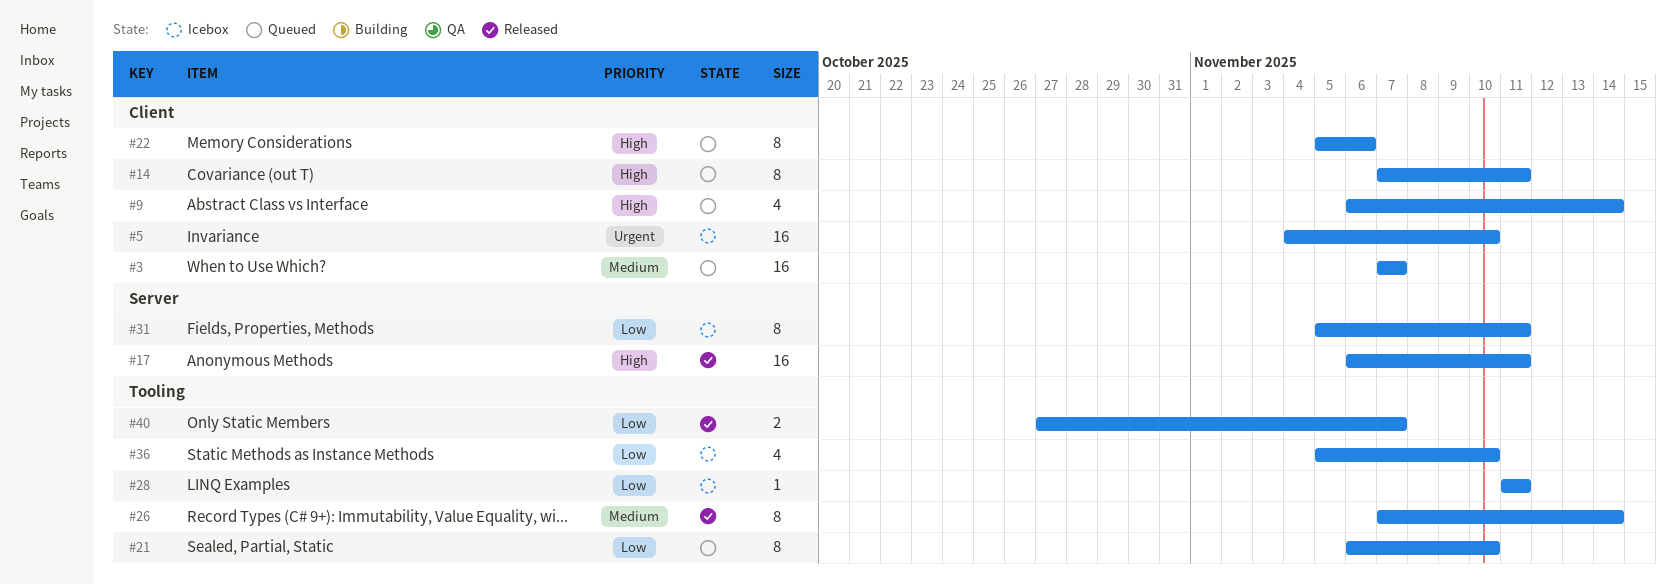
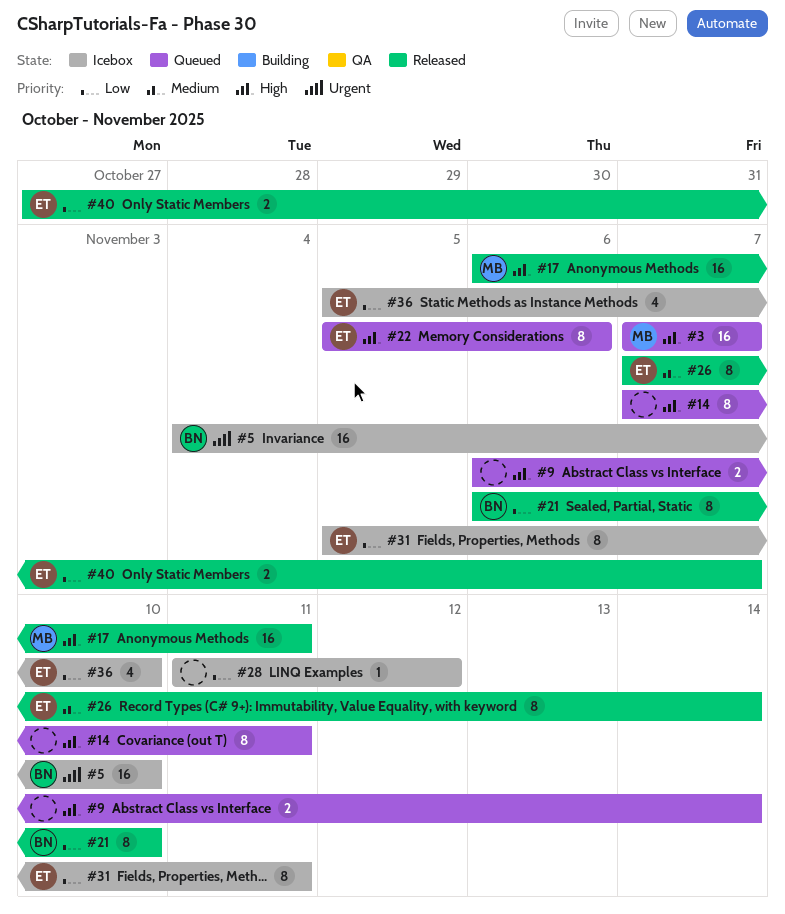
#3, priority: Medium -> High
#9, estimate: 4 -> 2
#21, status: Queued -> Released
#28, due: Nov 11 -> Nov 12

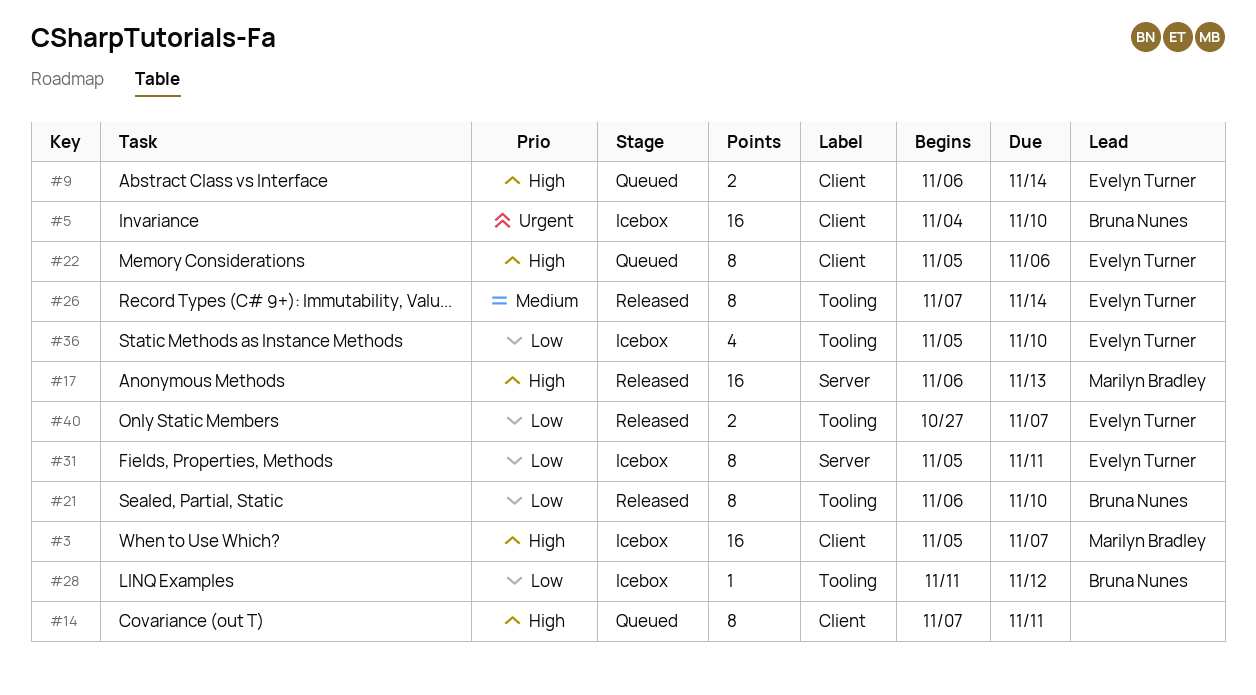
#3, status: Queued -> Icebox
#3, start: Nov 7 -> Nov 5
#9, owner: none -> Evelyn Turner
#17, due: Nov 11 -> Nov 13
#28, owner: none -> Bruna Nunes

